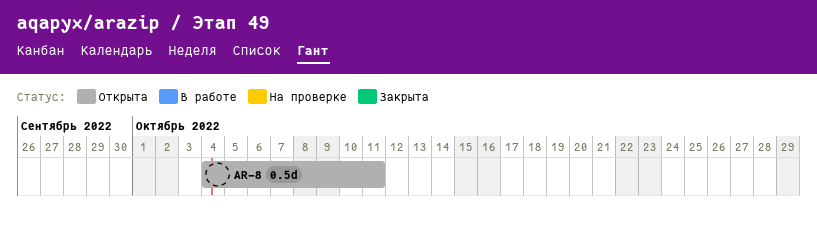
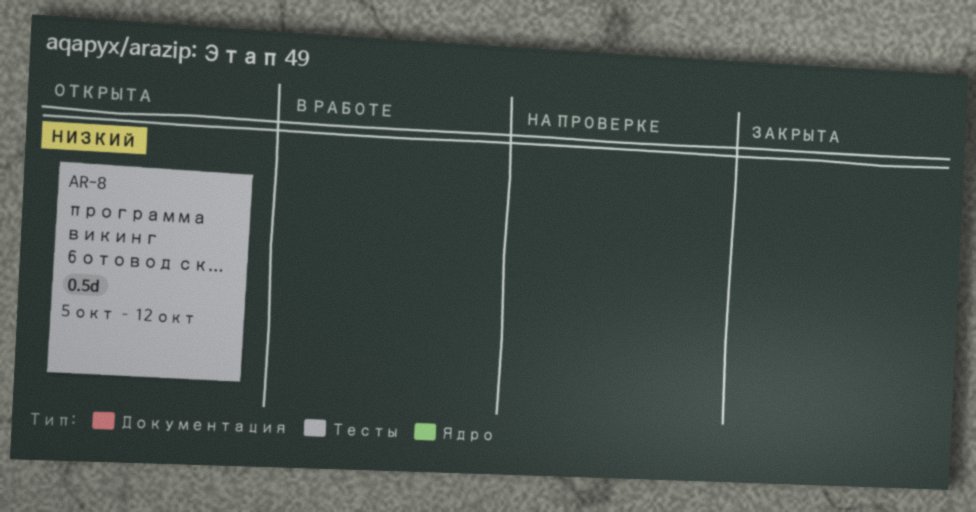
AR-8, start: Oct 4 -> Oct 5
AR-8, due: Oct 11 -> Oct 12

